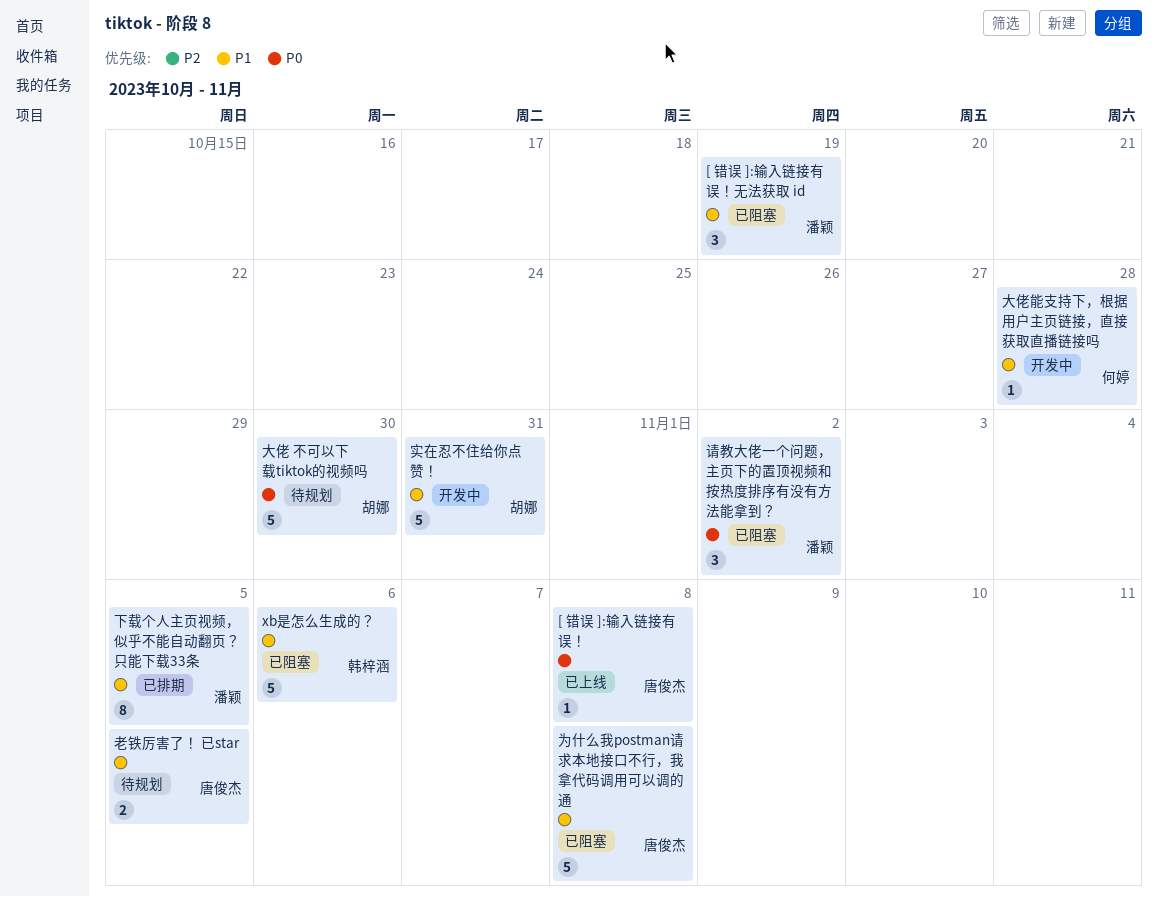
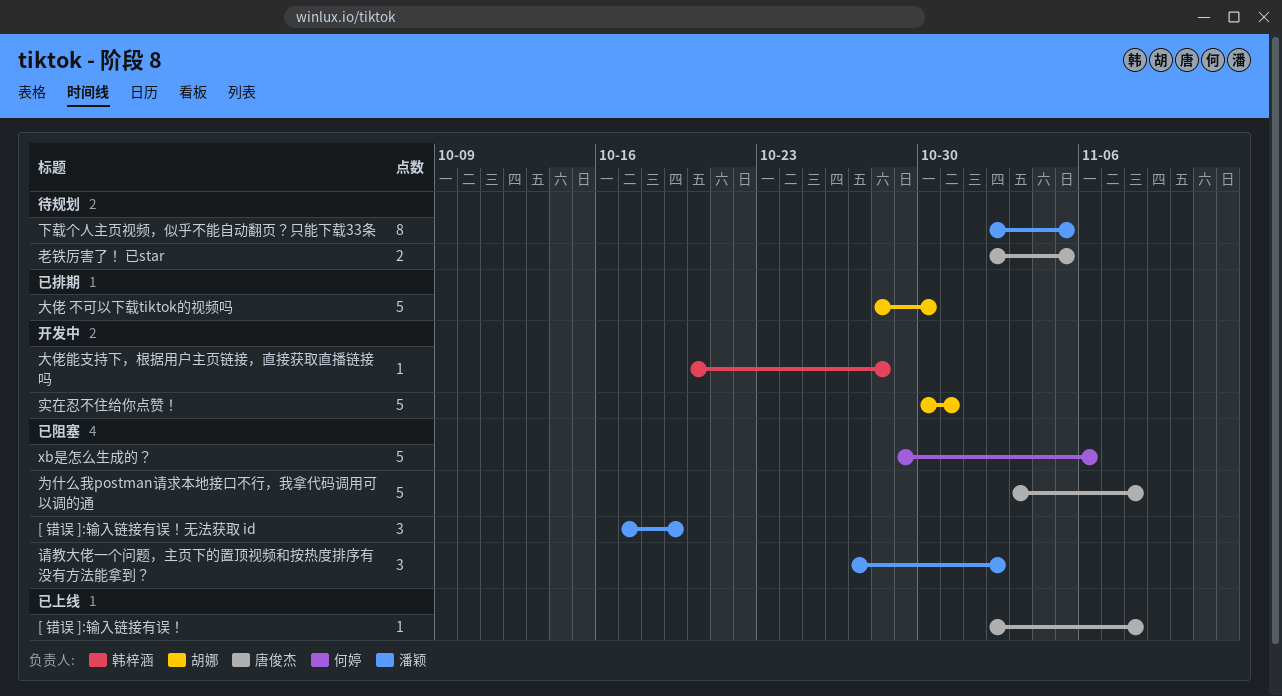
xb是怎么生成的？, owner: 韩梓涵 -> 何婷
下载个人主页视频，似乎不能自动翻页？只能下载33条, status: 已排期 -> 待规划
大佬 不可以下载tiktok的视频吗, status: 待规划 -> 已排期
大佬能支持下，根据用户主页链接，直接获取直播链接吗, owner: 何婷 -> 韩梓涵

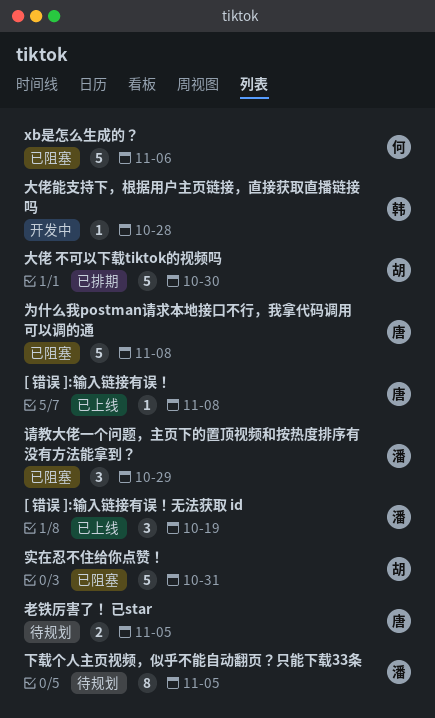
[ 错误 ]:输入链接有误！无法获取 id, status: 已阻塞 -> 已上线
实在忍不住给你点赞！, status: 开发中 -> 已阻塞
请教大佬一个问题，主页下的置顶视频和按热度排序有没有方法能拿到？, due: Nov 2 -> Oct 29

